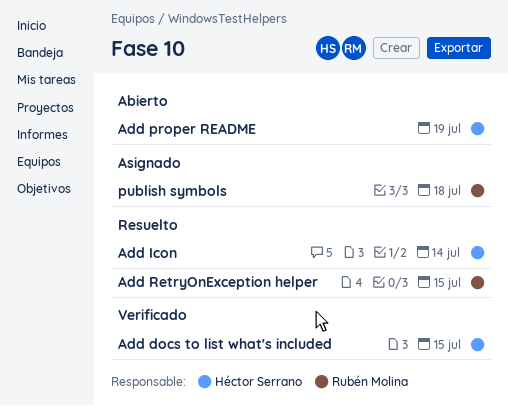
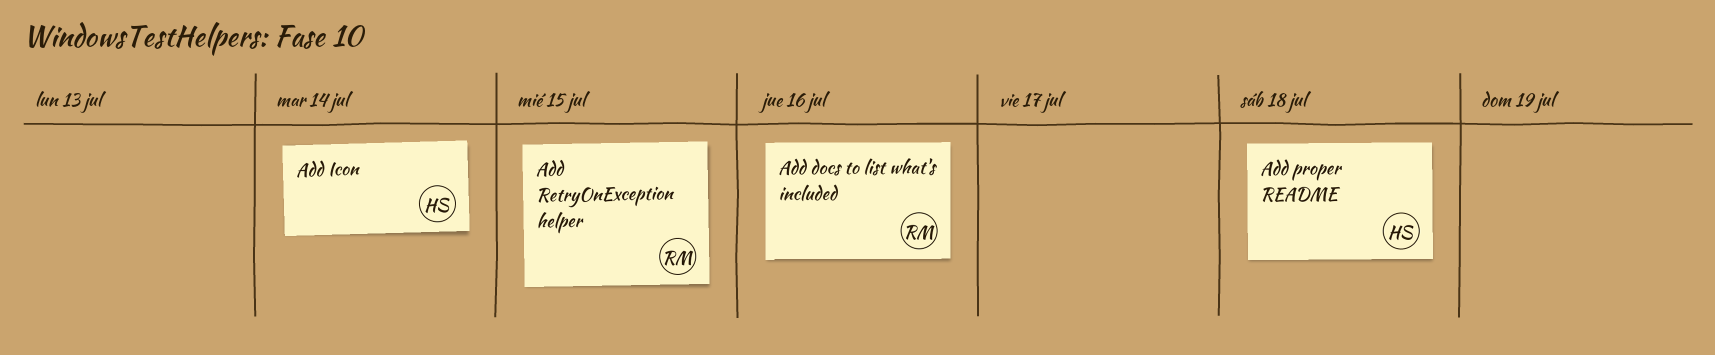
Add docs to list what's included, owner: Héctor Serrano -> Rubén Molina
Add docs to list what's included, due: Jul 15 -> Jul 16
Add proper README, due: Jul 19 -> Jul 18
publish symbols: present -> none

